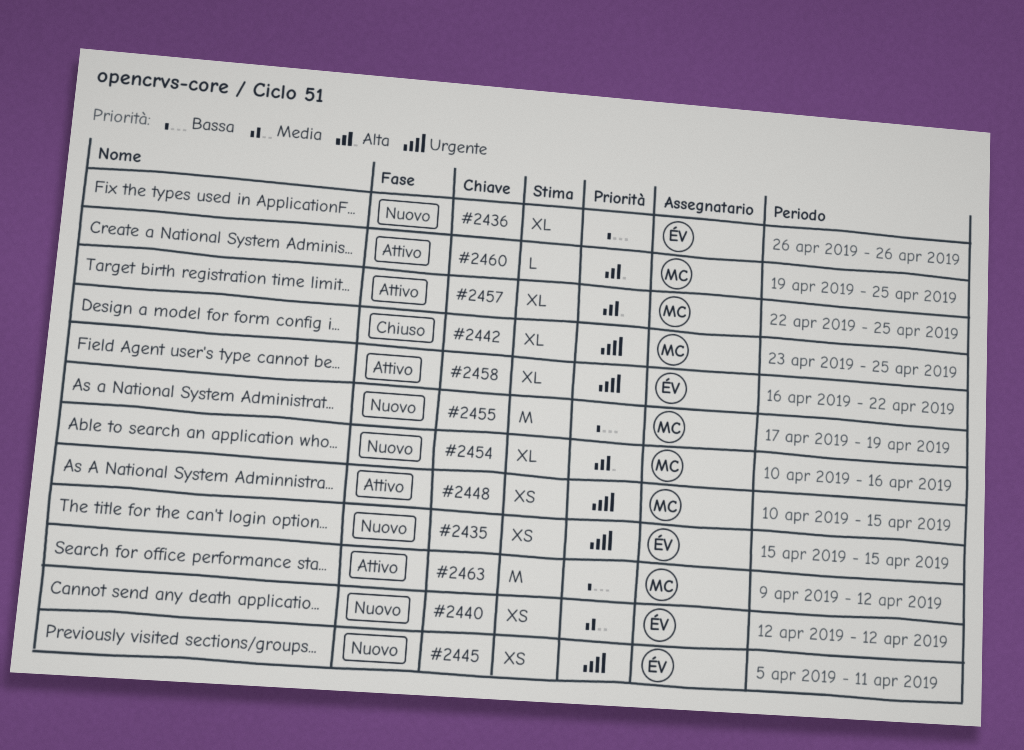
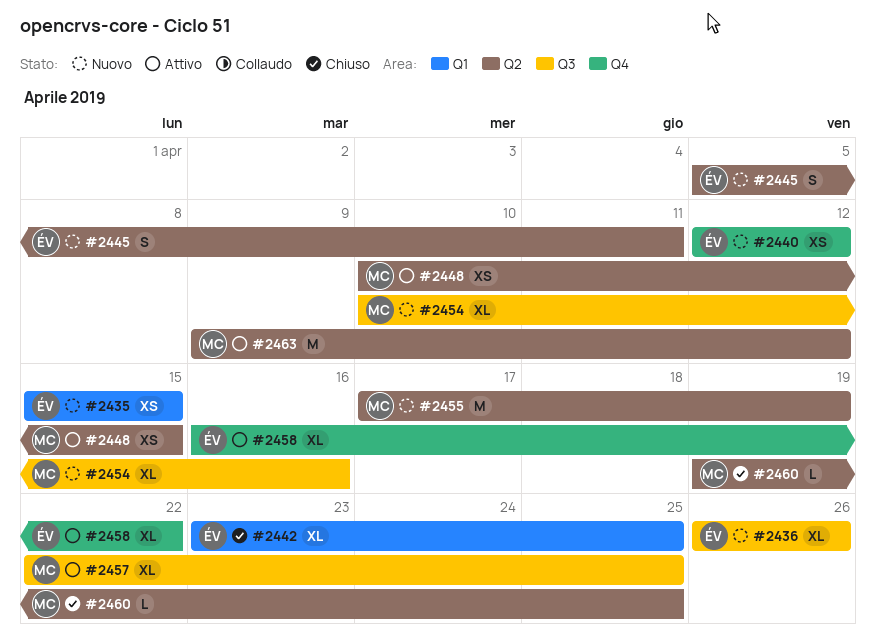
#2442, owner: MC -> ÉV
#2445, estimate: XS -> S
#2460, status: Attivo -> Chiuso

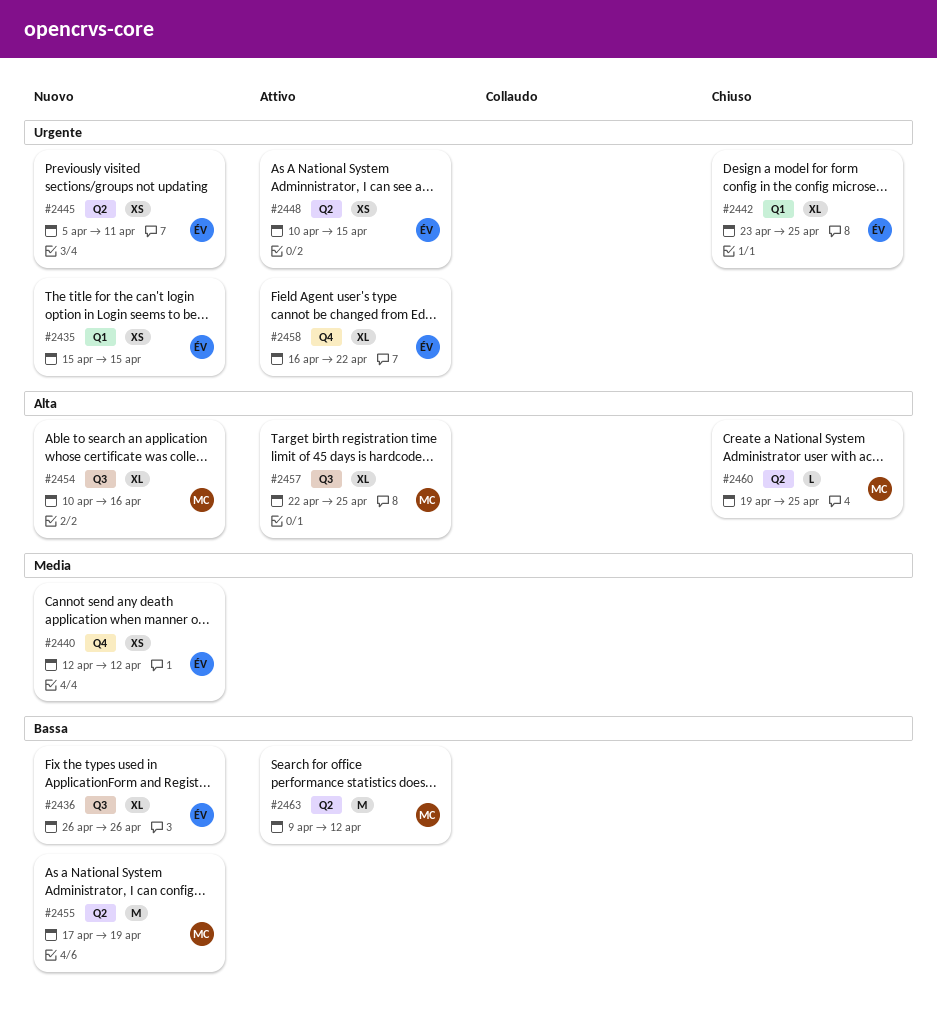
#2445, estimate: S -> XS
#2448, owner: MC -> ÉV

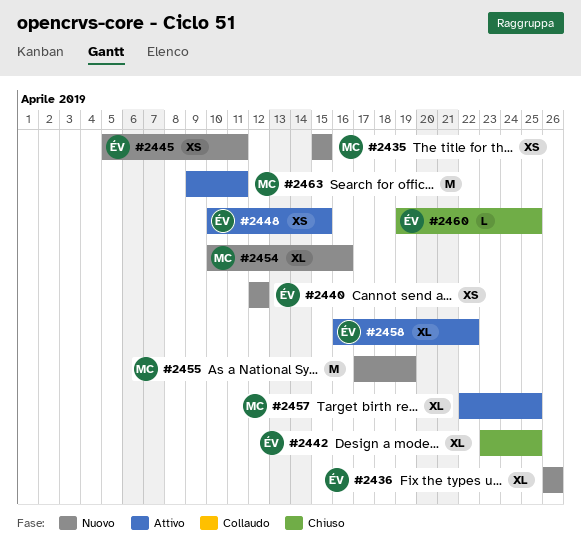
#2435, owner: ÉV -> MC
#2460, owner: MC -> ÉV
#2463, due: Apr 12 -> Apr 11

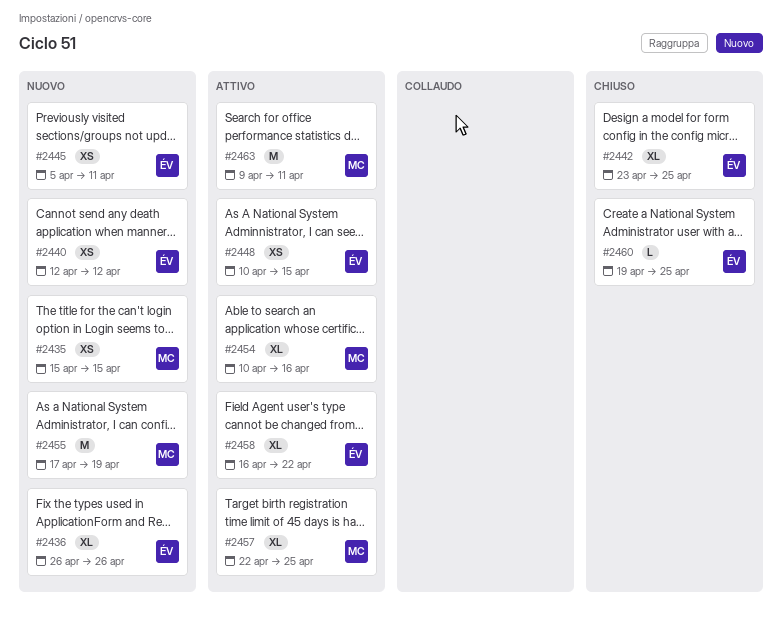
#2454, status: Nuovo -> Attivo

